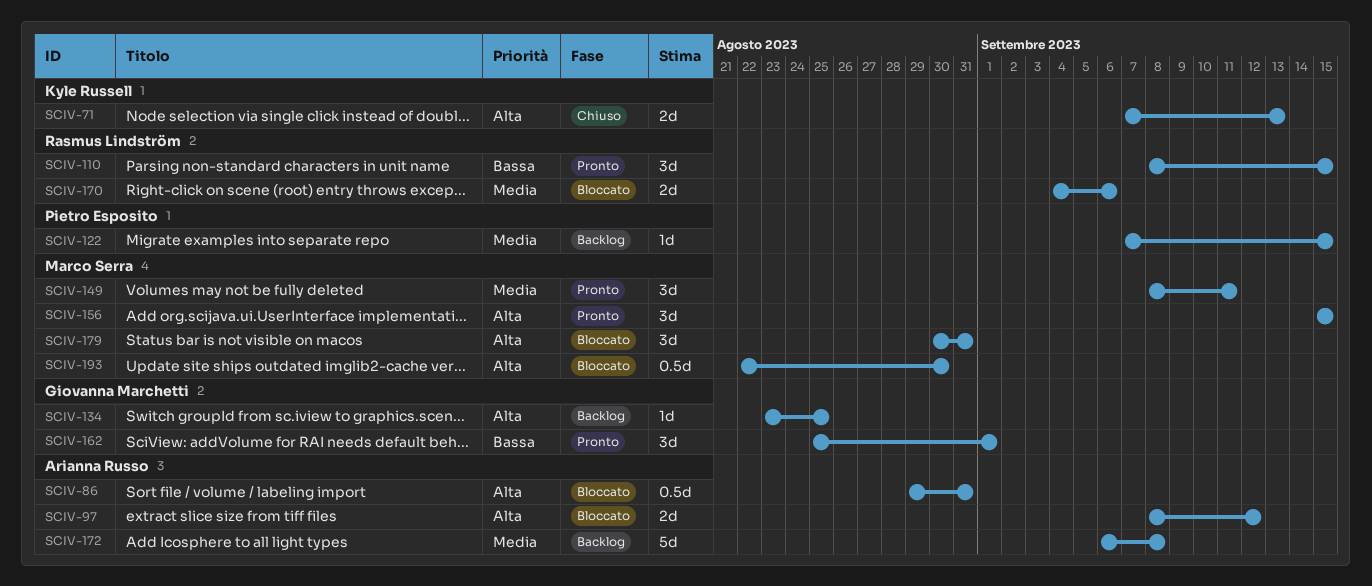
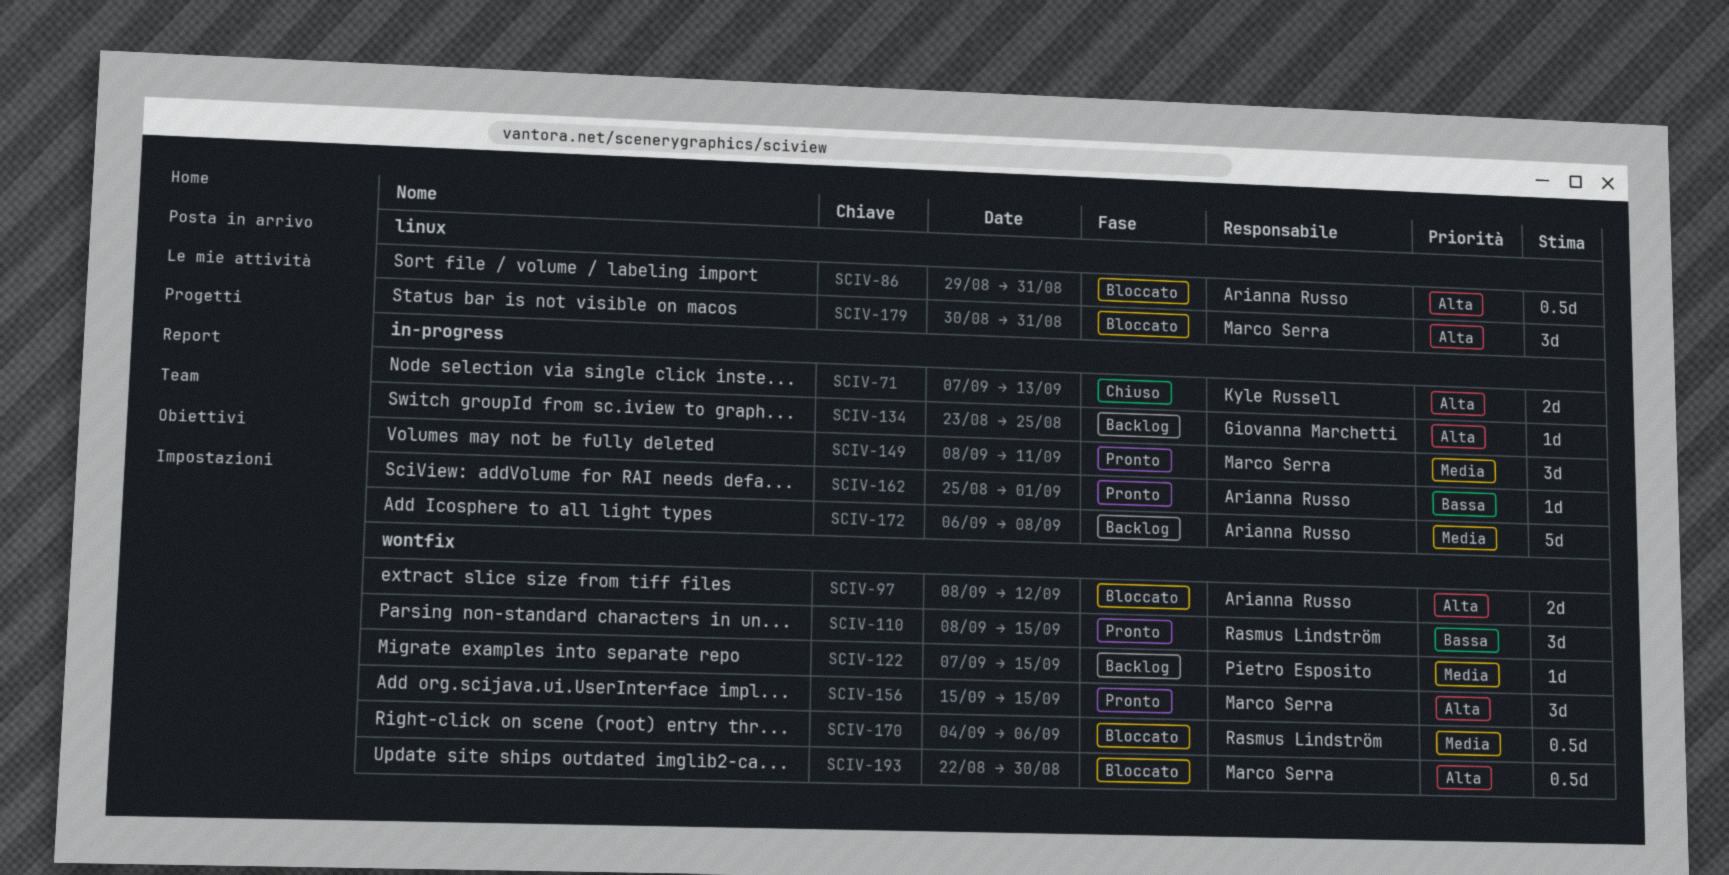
SCIV-162, owner: Giovanna Marchetti -> Arianna Russo
SCIV-162, estimate: 3d -> 1d
SCIV-170, estimate: 2d -> 0.5d

